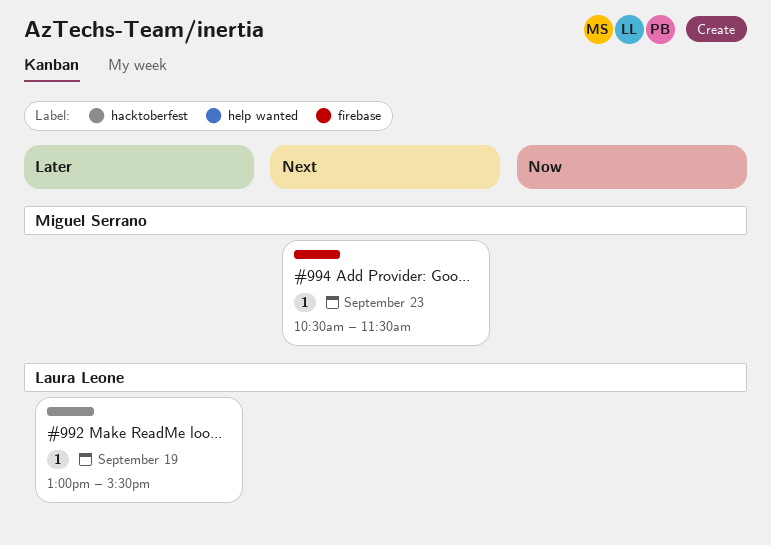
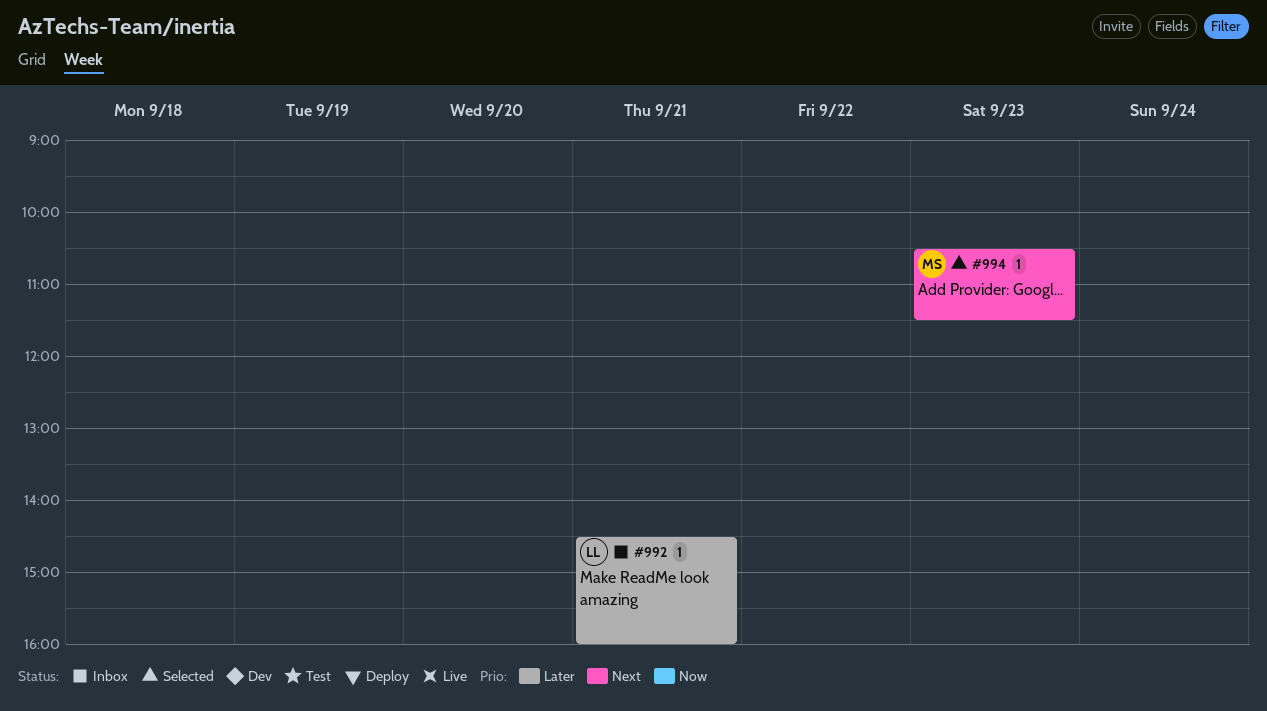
#992, day: Sep 19 -> Sep 21
#992, begins: 13:00 -> 14:30
#992, ends: 15:30 -> 16:00

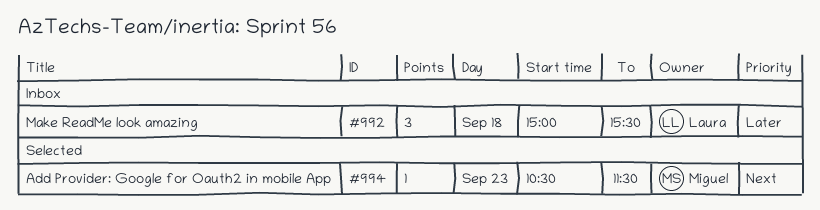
#992, estimate: 1 -> 3
#992, day: Sep 21 -> Sep 18
#992, begins: 14:30 -> 15:00
#992, ends: 16:00 -> 15:30

